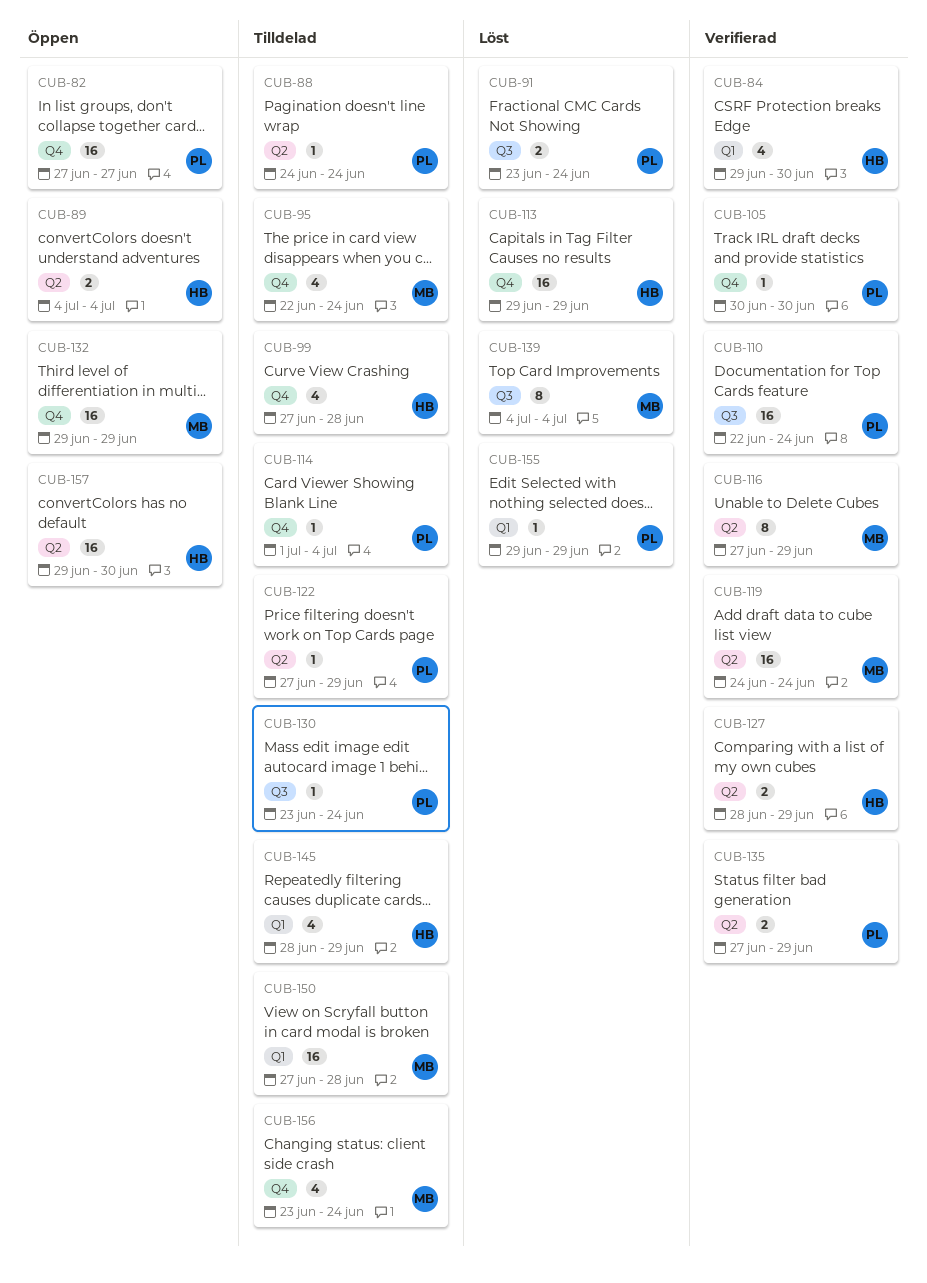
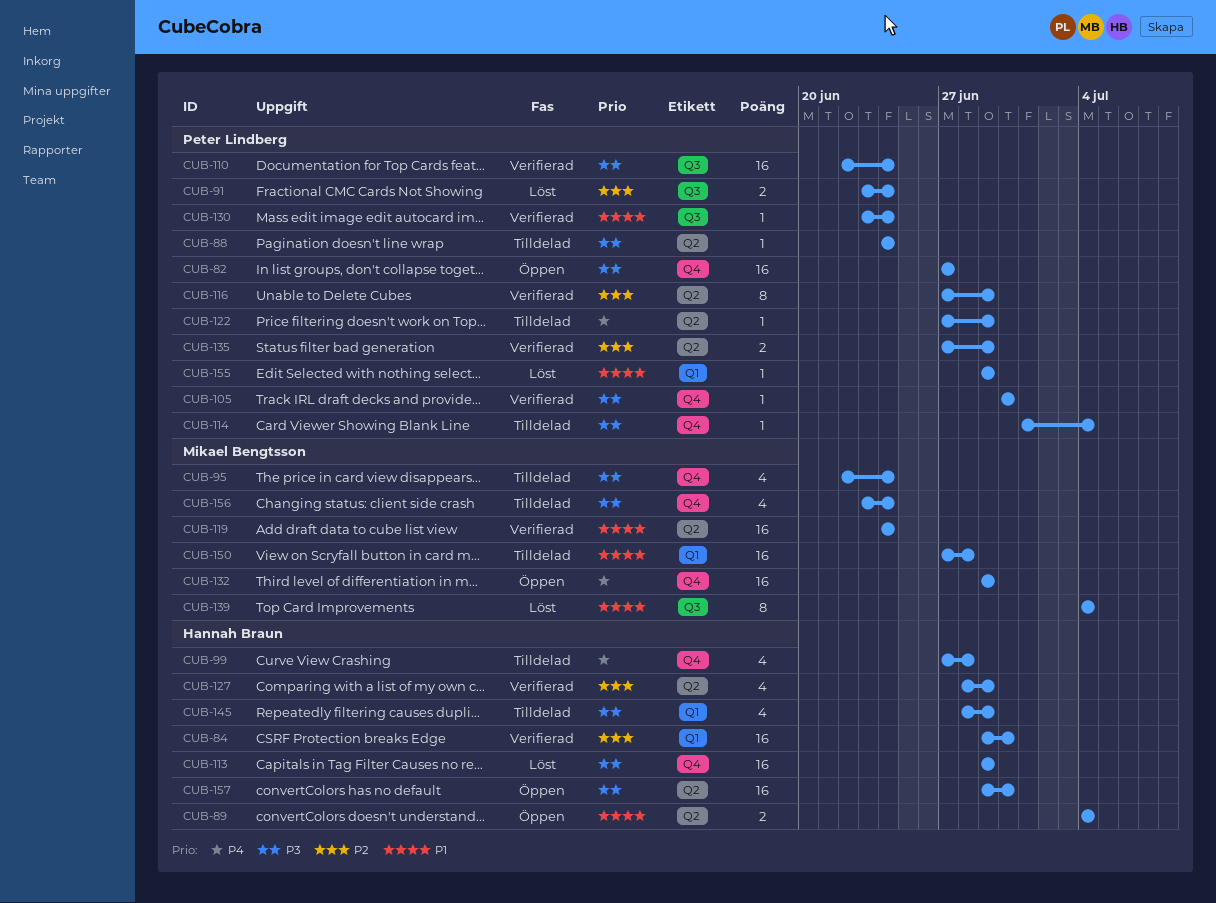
CUB-84, estimate: 4 -> 16
CUB-116, owner: Mikael Bengtsson -> Peter Lindberg
CUB-127, estimate: 2 -> 4
CUB-130, status: Tilldelad -> Verifierad

